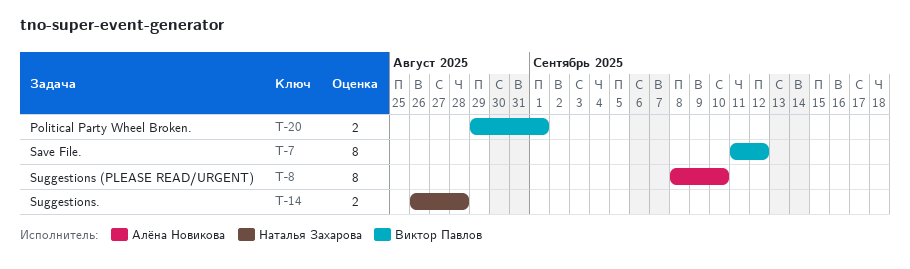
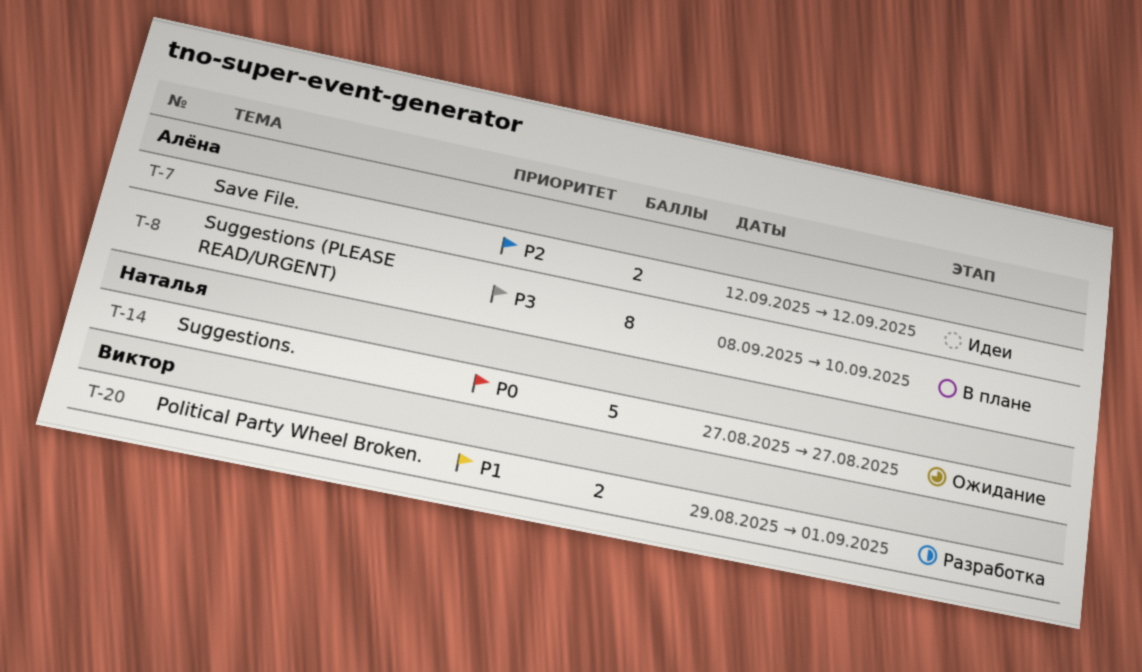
T-7, owner: Виктор Павлов -> Алёна Новикова
T-7, estimate: 8 -> 2
T-7, start: Sep 11 -> Sep 12
T-14, estimate: 2 -> 5
T-14, start: Aug 26 -> Aug 27
T-14, due: Aug 28 -> Aug 27

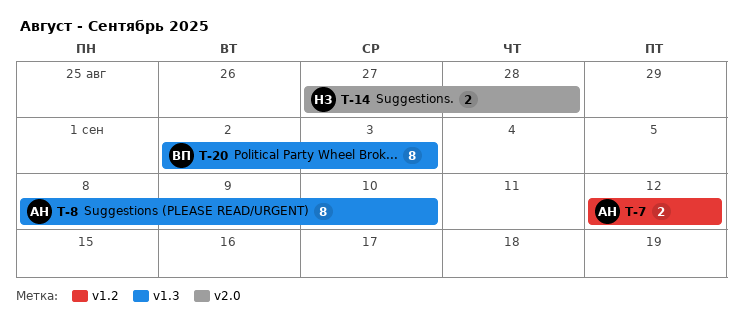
T-14, estimate: 5 -> 2
T-14, due: Aug 27 -> Aug 28
T-20, estimate: 2 -> 8
T-20, start: Aug 29 -> Sep 2
T-20, due: Sep 1 -> Sep 3

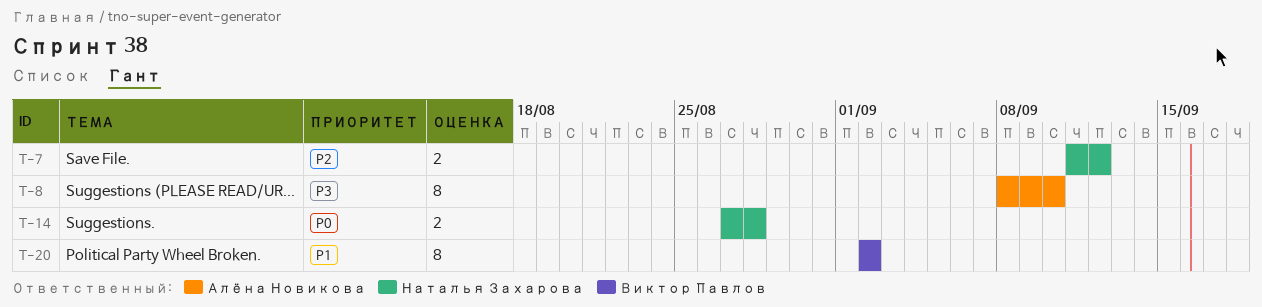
T-7, owner: Алёна Новикова -> Наталья Захарова
T-7, start: Sep 12 -> Sep 11
T-20, due: Sep 3 -> Sep 2

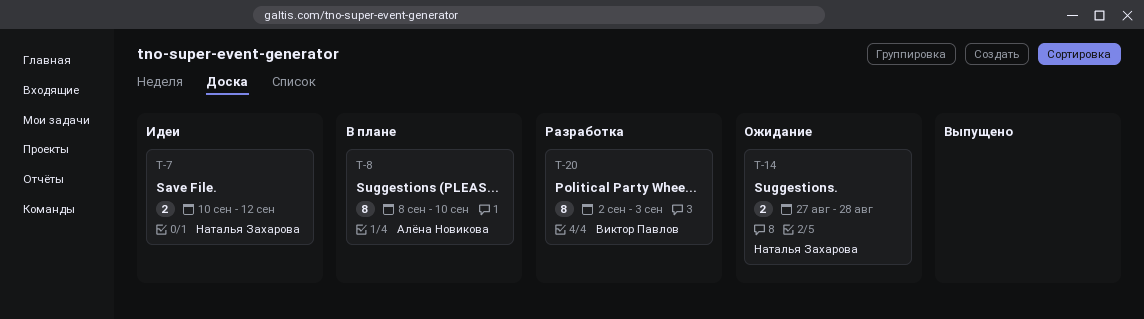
T-7, start: Sep 11 -> Sep 10
T-20, due: Sep 2 -> Sep 3

